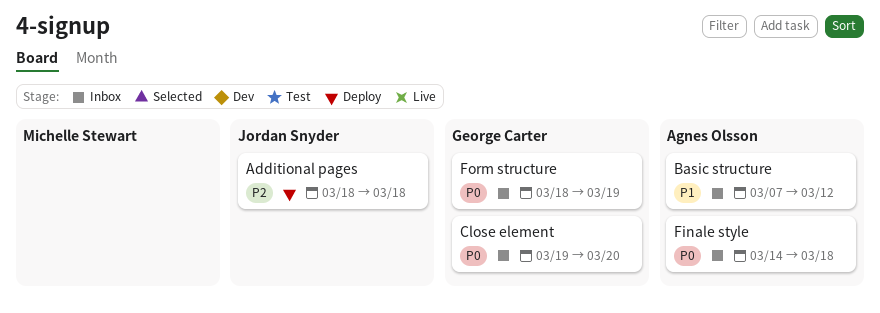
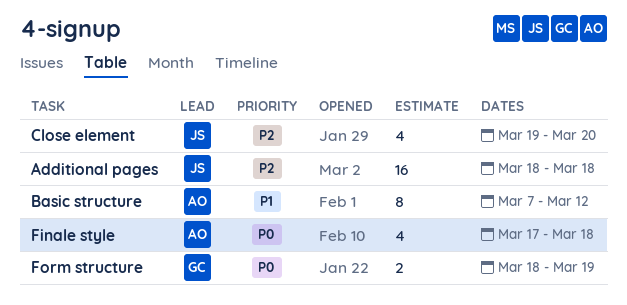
Close element, owner: George Carter -> Jordan Snyder
Close element, priority: P0 -> P2
Finale style, start: Mar 14 -> Mar 17

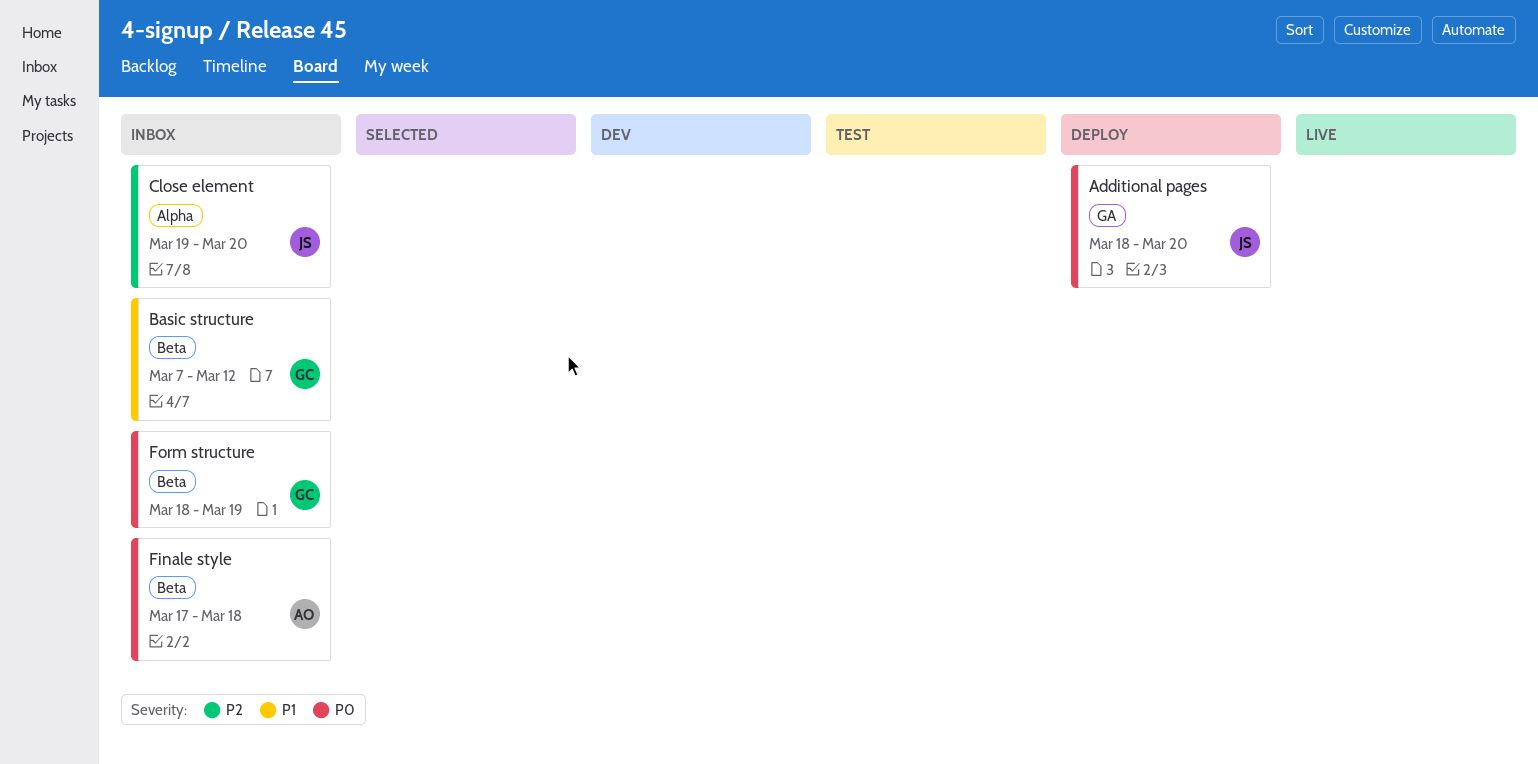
Additional pages, priority: P2 -> P0
Additional pages, due: Mar 18 -> Mar 20
Basic structure, owner: AO -> GC

